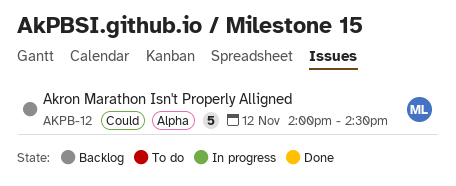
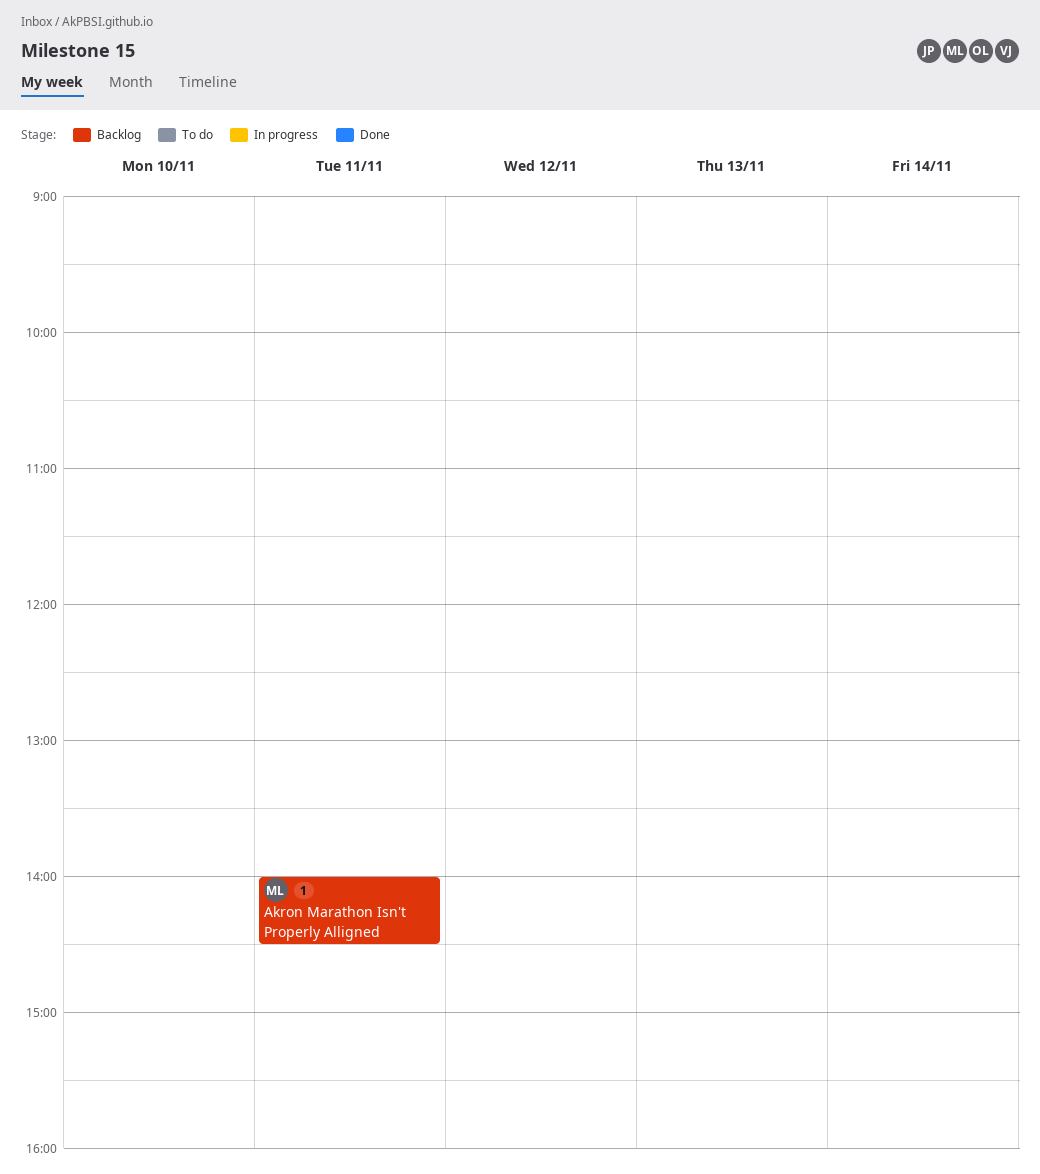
Akron Marathon Isn't Properly Alligned, estimate: 5 -> 1
Akron Marathon Isn't Properly Alligned, day: Nov 12 -> Nov 11

